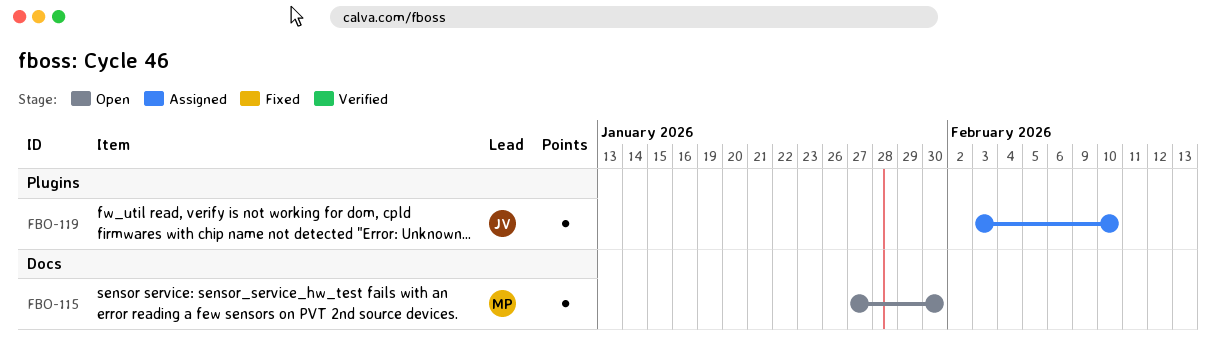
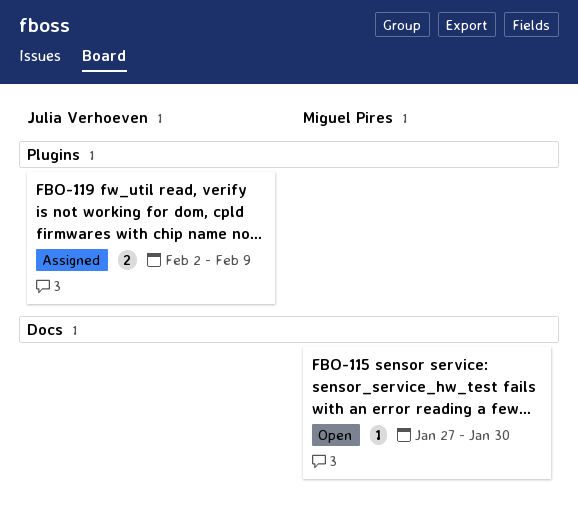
FBO-119, estimate: 1 -> 2
FBO-119, start: Feb 3 -> Feb 2
FBO-119, due: Feb 10 -> Feb 9

